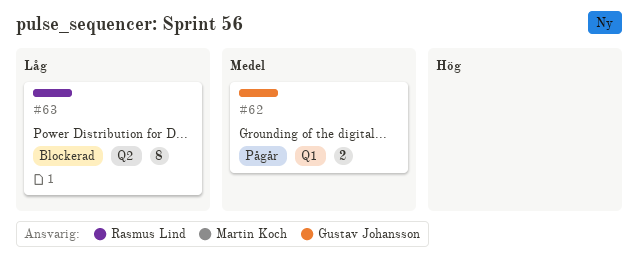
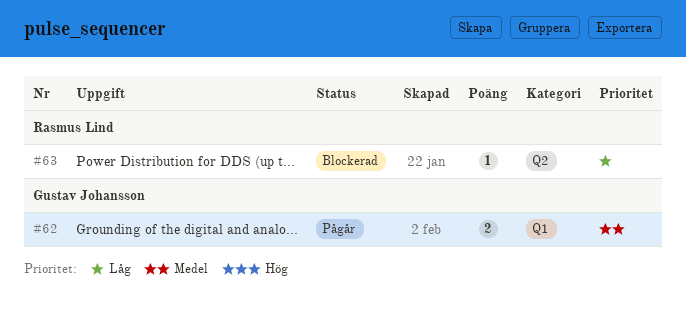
#63, estimate: 8 -> 1

